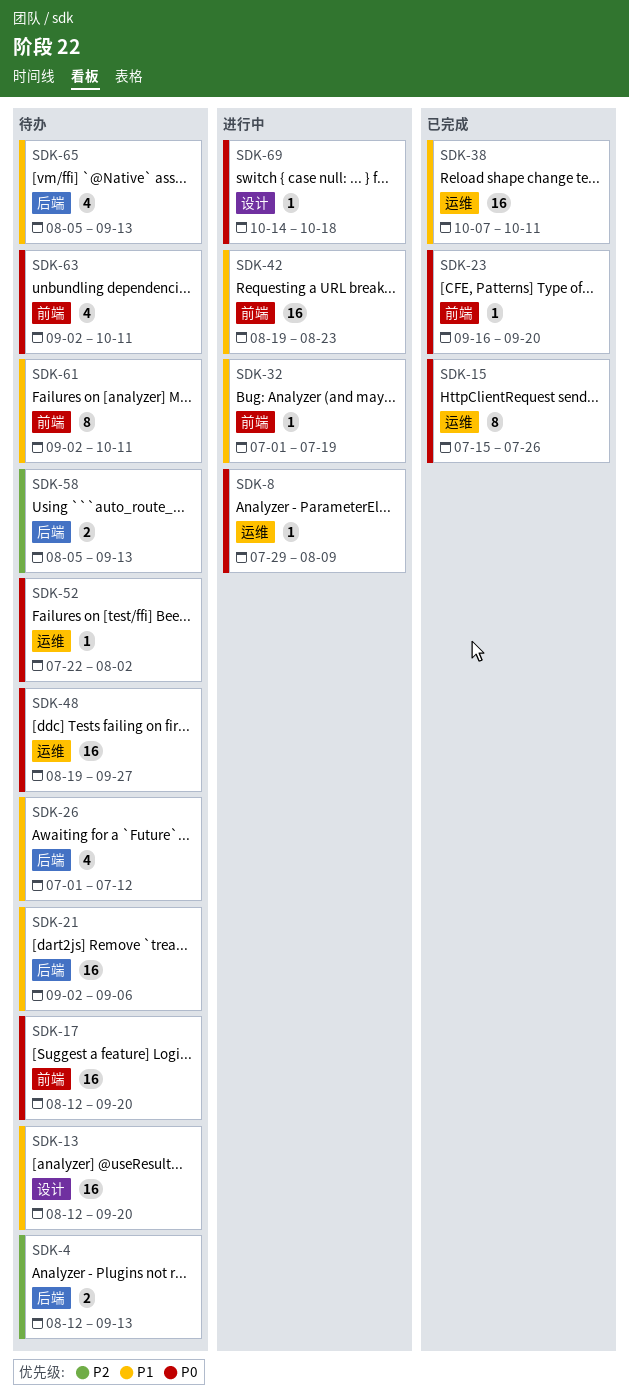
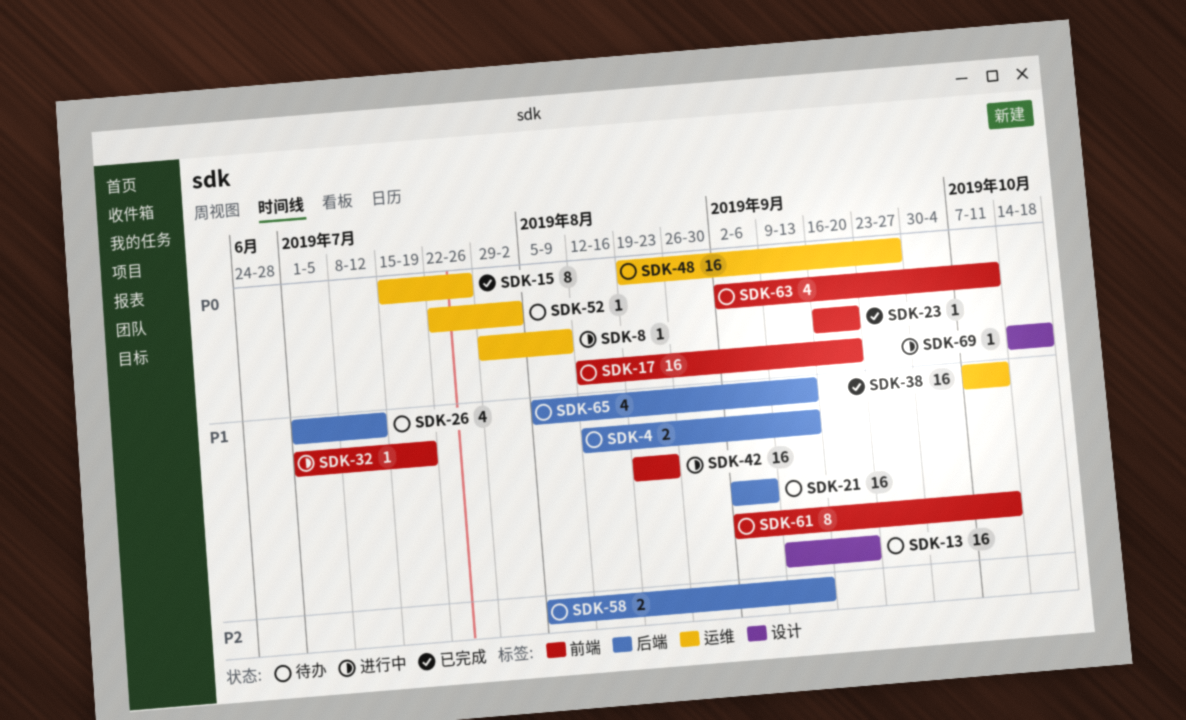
SDK-4, priority: P2 -> P1
SDK-13, start: Aug 12 -> Sep 9

